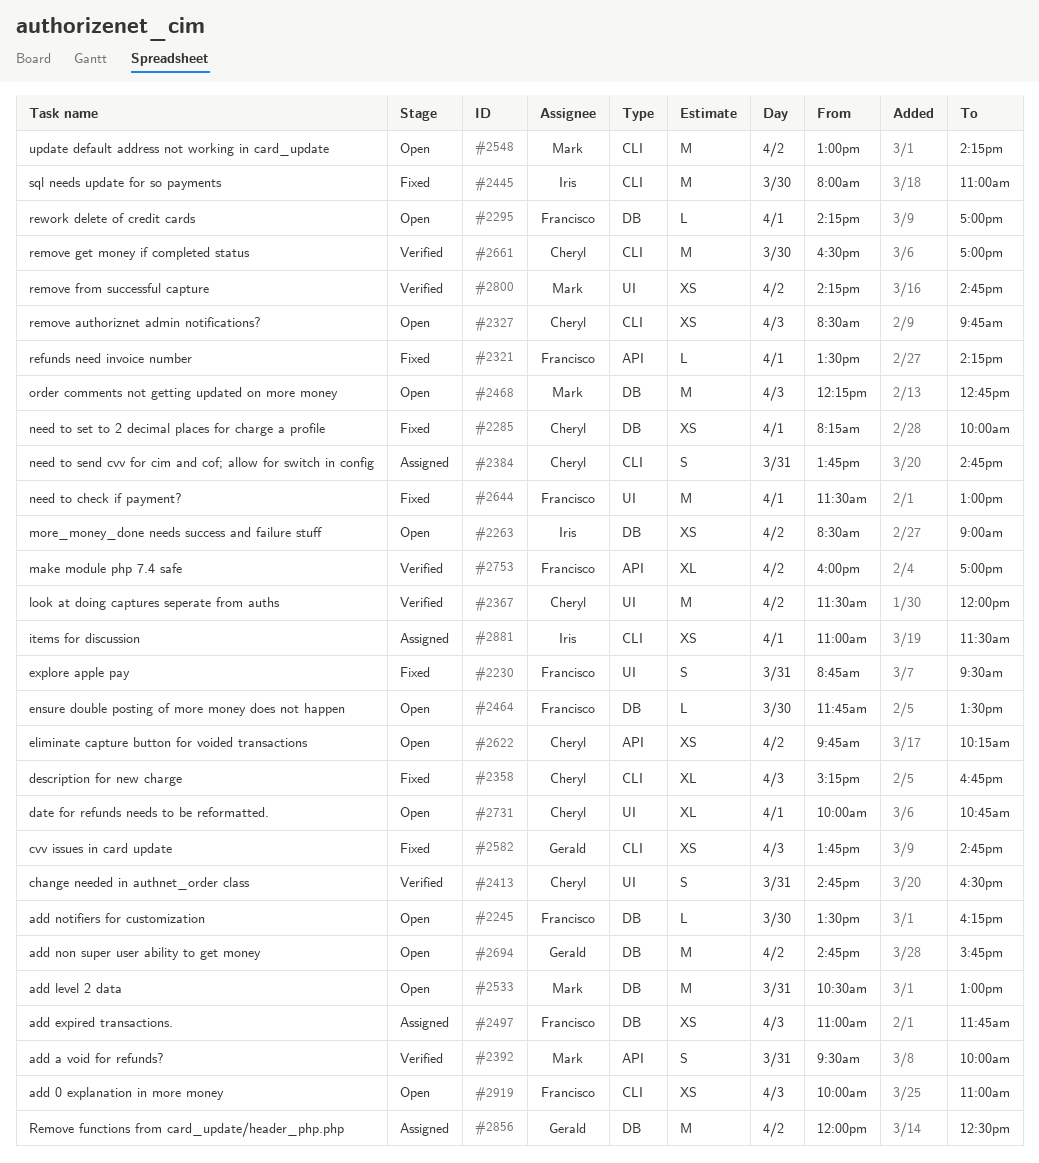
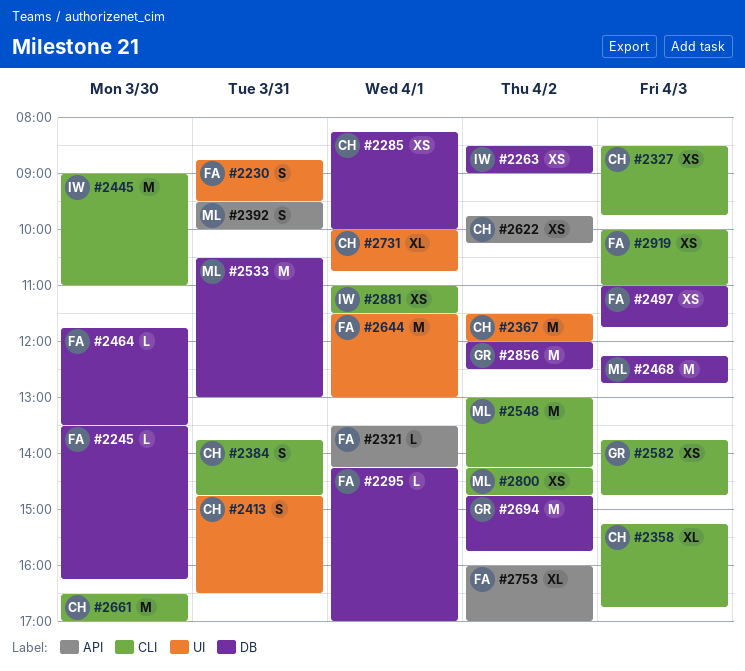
#2445, begins: 08:00 -> 09:00
#2800, label: UI -> CLI

